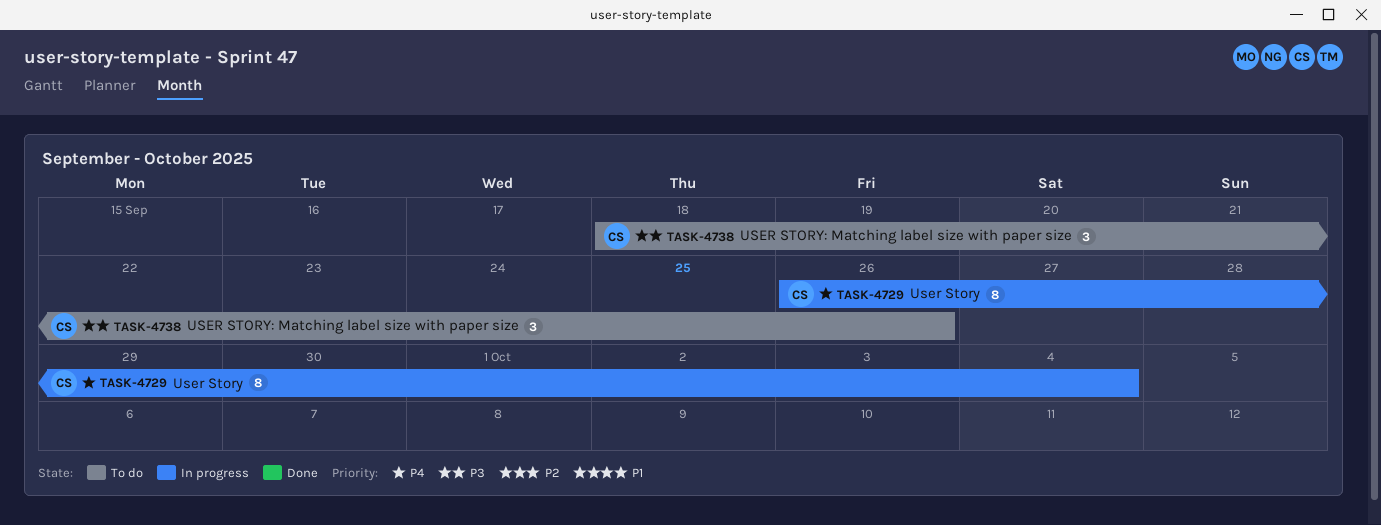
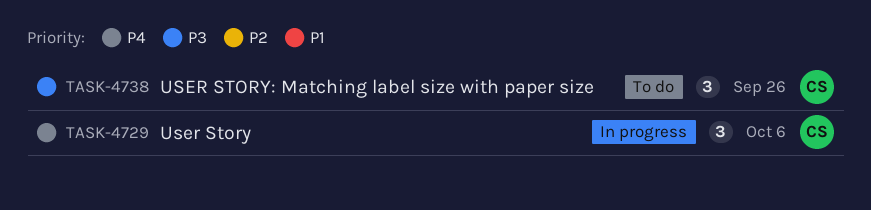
TASK-4729, estimate: 8 -> 3
TASK-4729, due: Oct 4 -> Oct 6

